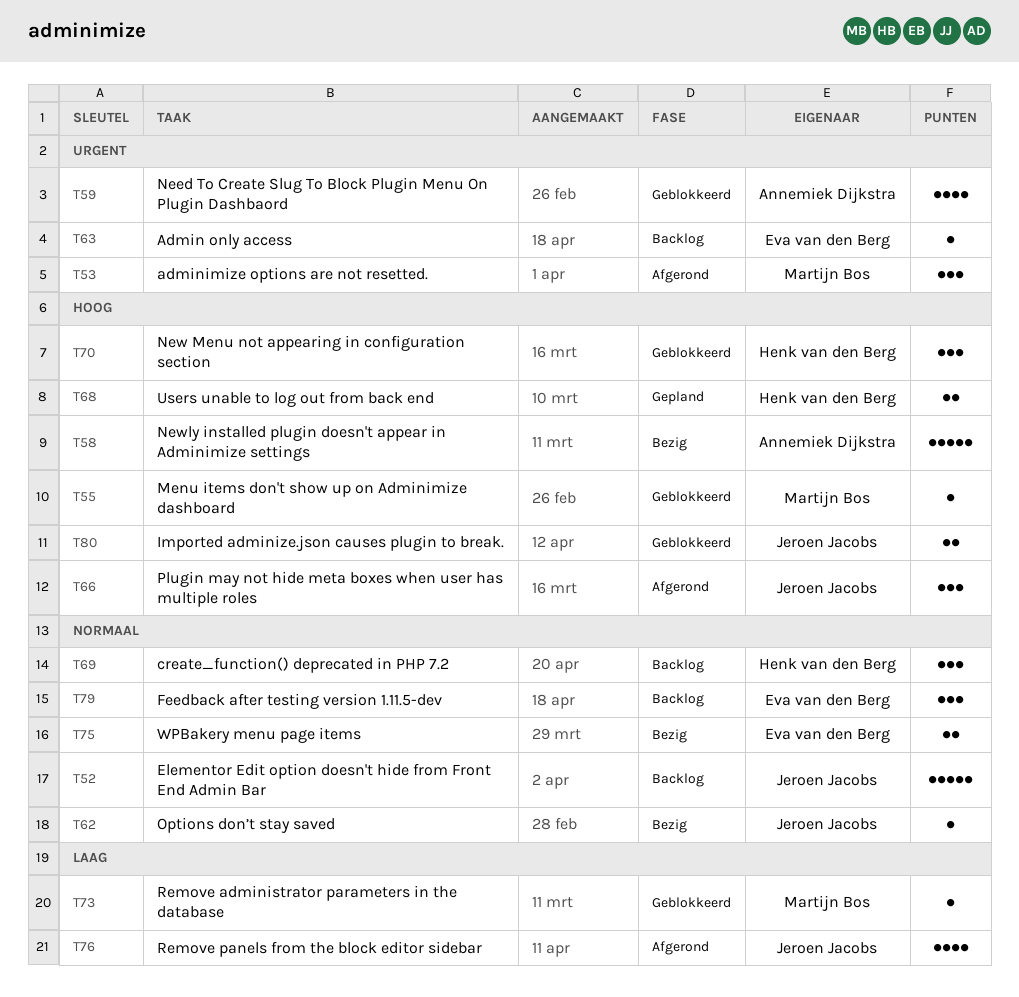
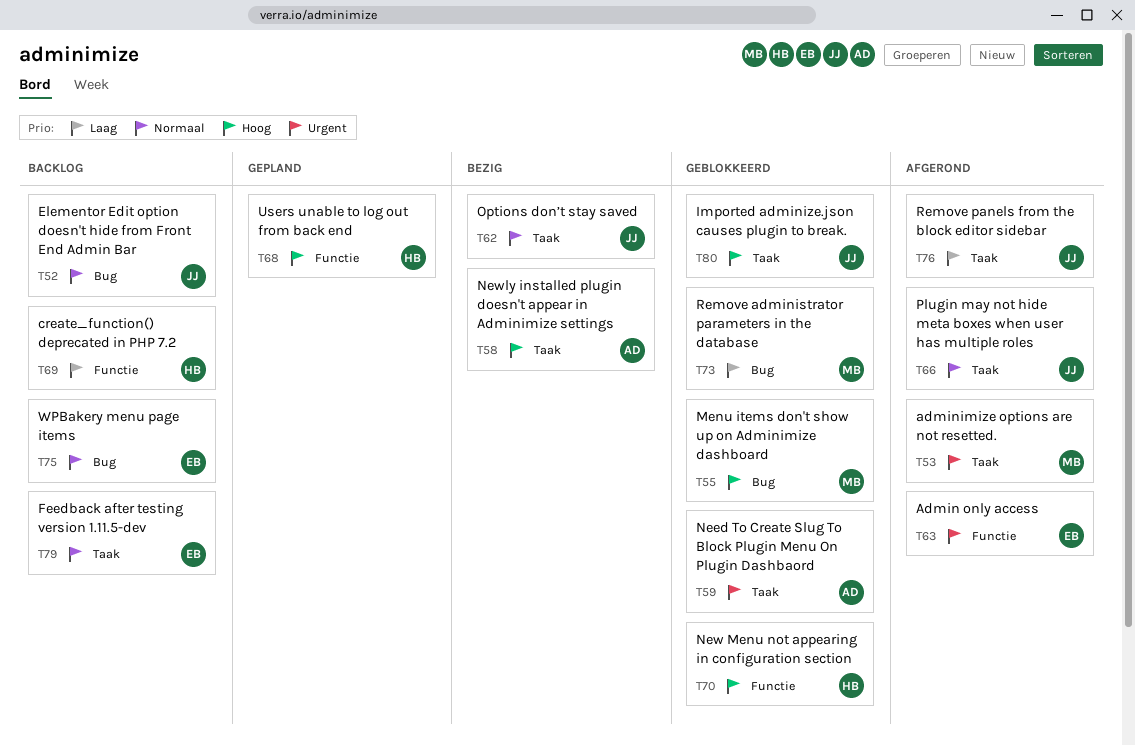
T63, status: Backlog -> Afgerond
T66, priority: Hoog -> Normaal
T69, priority: Normaal -> Laag
T75, status: Bezig -> Backlog

